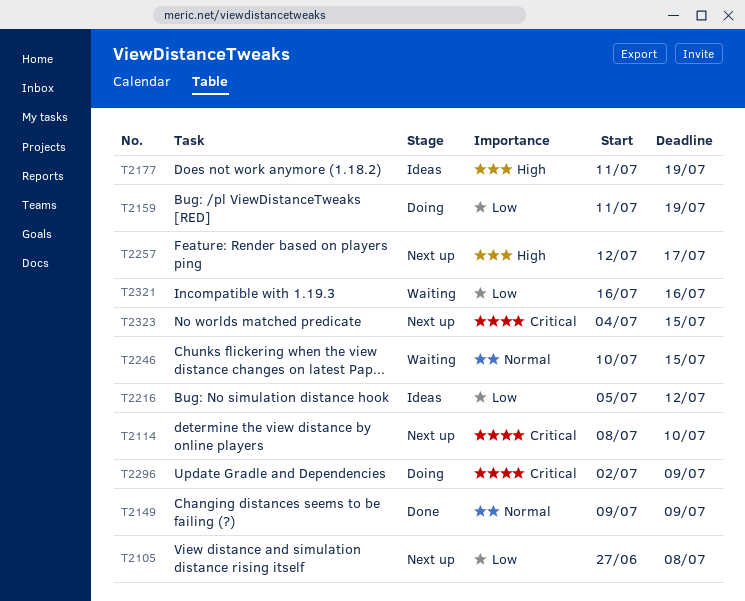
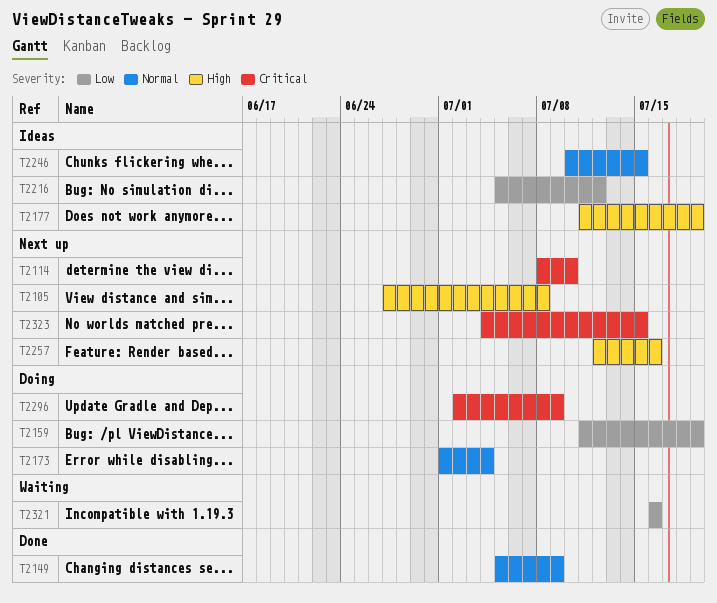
T2105, priority: Low -> High
T2149, start: Jul 9 -> Jul 5
T2173: none -> present
T2246, status: Waiting -> Ideas
T2257, due: Jul 17 -> Jul 16

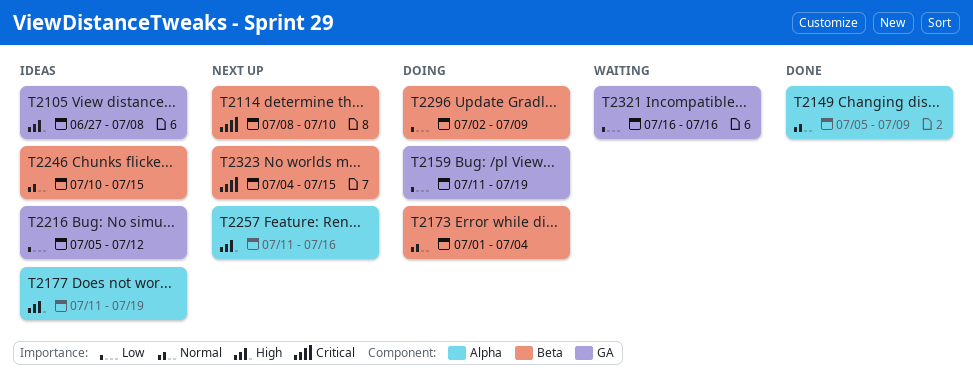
T2105, status: Next up -> Ideas
T2257, start: Jul 12 -> Jul 11
T2296, priority: Critical -> Low

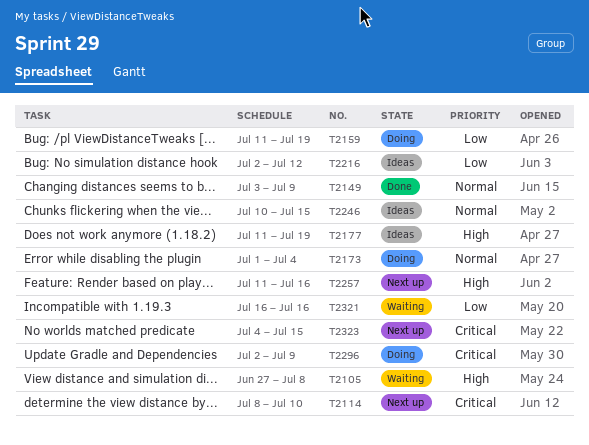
T2105, status: Ideas -> Waiting
T2149, start: Jul 5 -> Jul 3
T2216, start: Jul 5 -> Jul 2
T2296, priority: Low -> Critical

